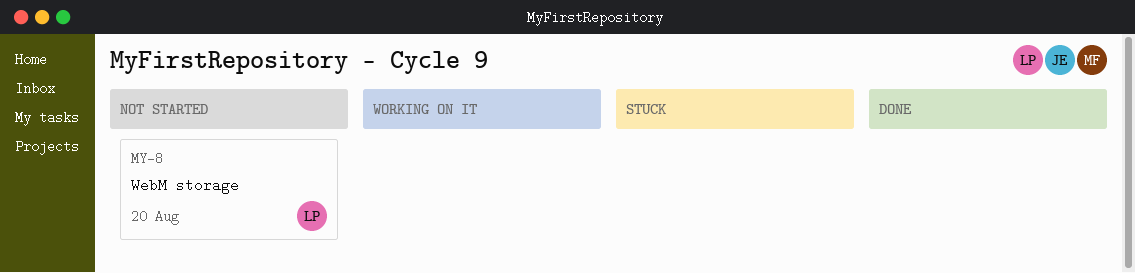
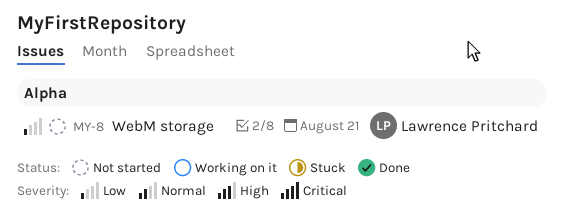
MY-8, due: Aug 20 -> Aug 21

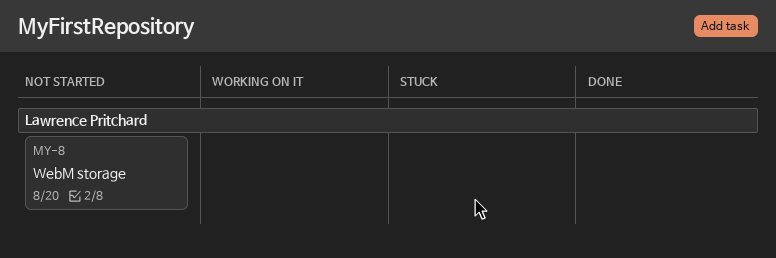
MY-8, due: Aug 21 -> Aug 20

